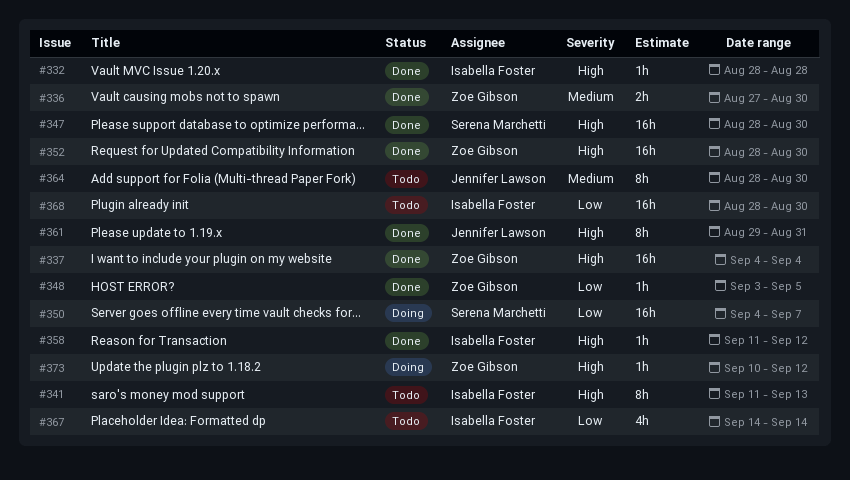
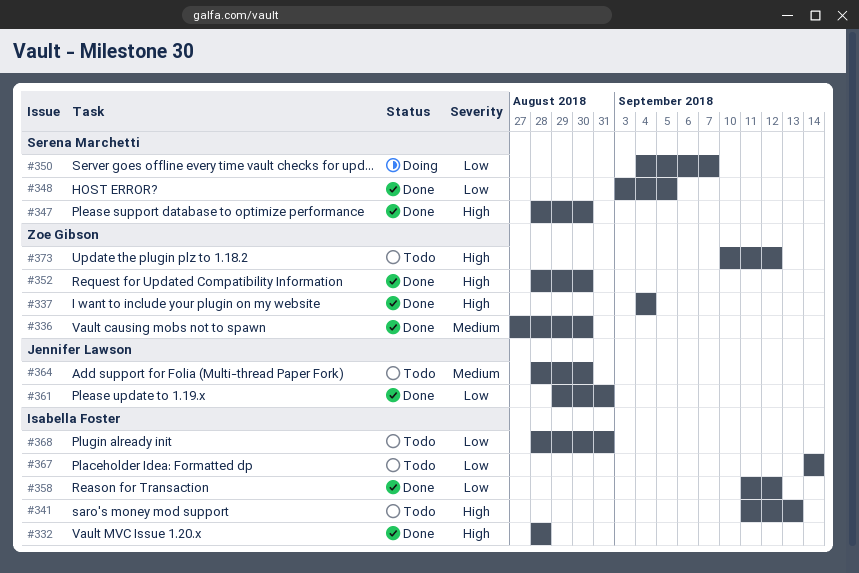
#348, owner: Zoe Gibson -> Serena Marchetti
#358, priority: High -> Low
#361, priority: High -> Low
#368, due: Aug 30 -> Aug 31
#373, status: Doing -> Todo

